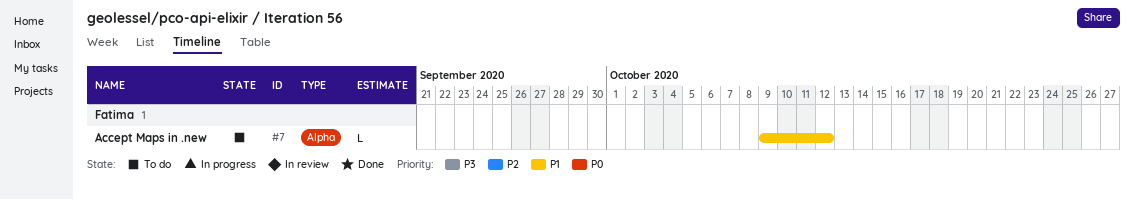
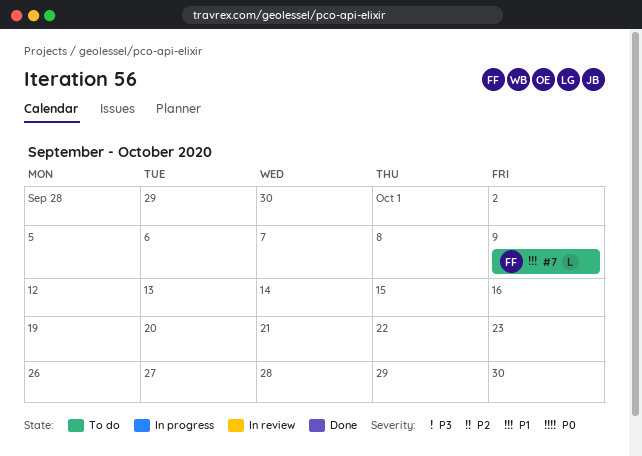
#7, due: Oct 12 -> Oct 9

